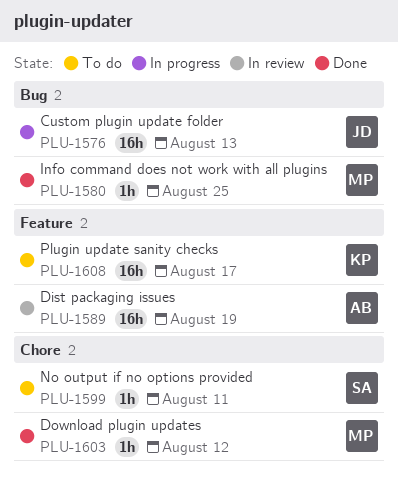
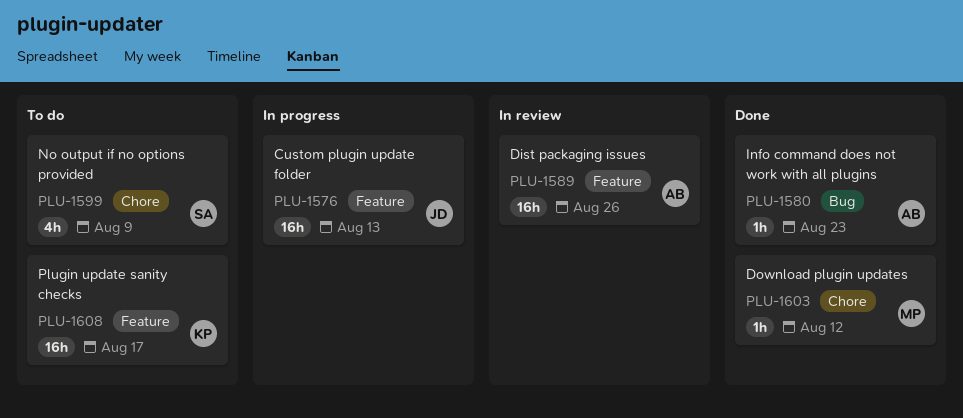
PLU-1576, label: Bug -> Feature
PLU-1580, owner: MP -> AB
PLU-1580, due: Aug 25 -> Aug 23
PLU-1589, due: Aug 19 -> Aug 26
PLU-1599, estimate: 1h -> 4h
PLU-1599, due: Aug 11 -> Aug 9

